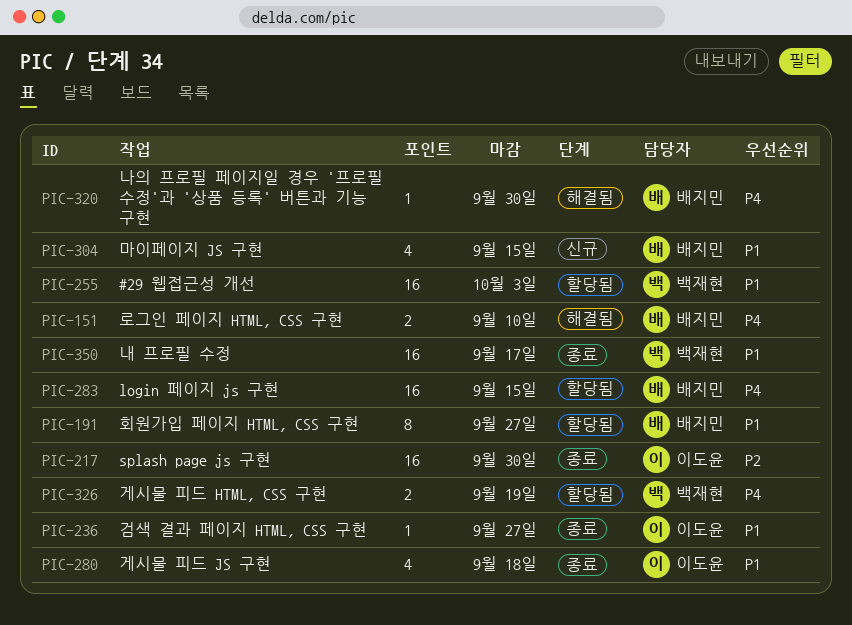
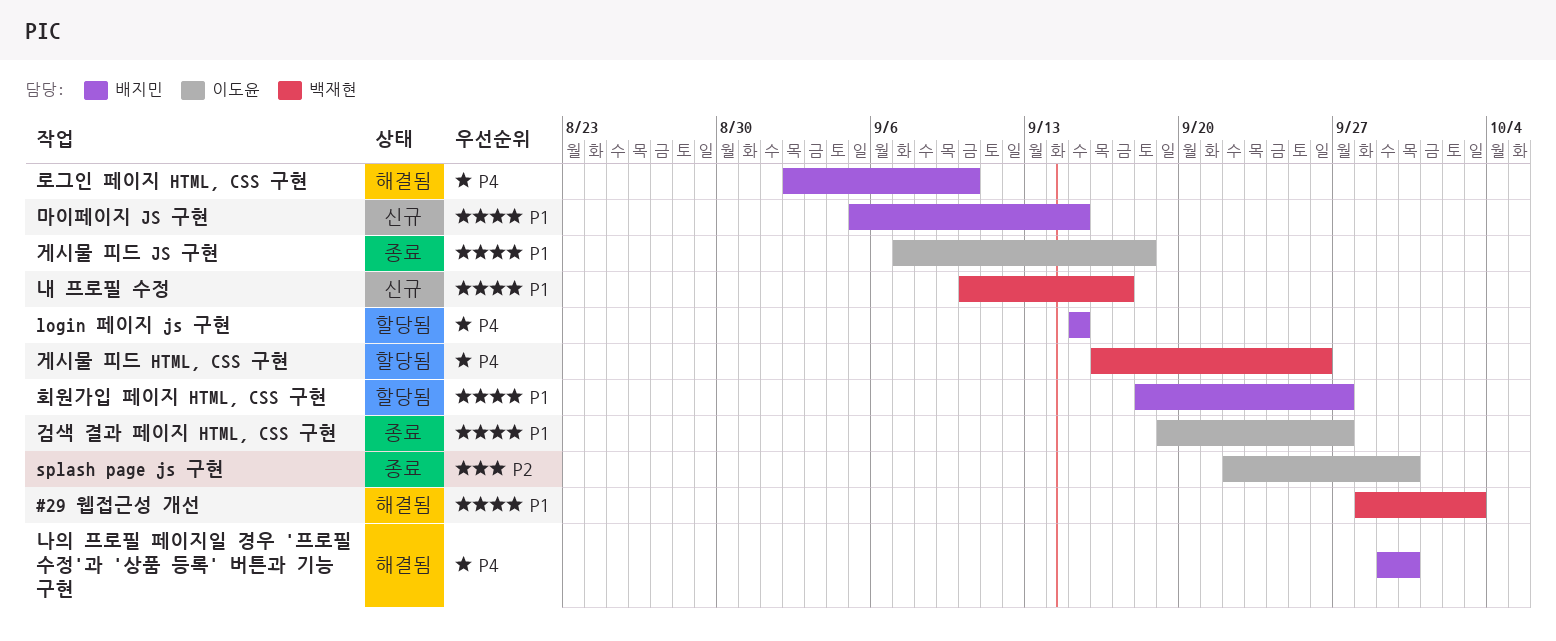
#29 웹접근성 개선, status: 할당됨 -> 해결됨
게시물 피드 HTML, CSS 구현, due: Sep 19 -> Sep 26
내 프로필 수정, status: 종료 -> 신규

